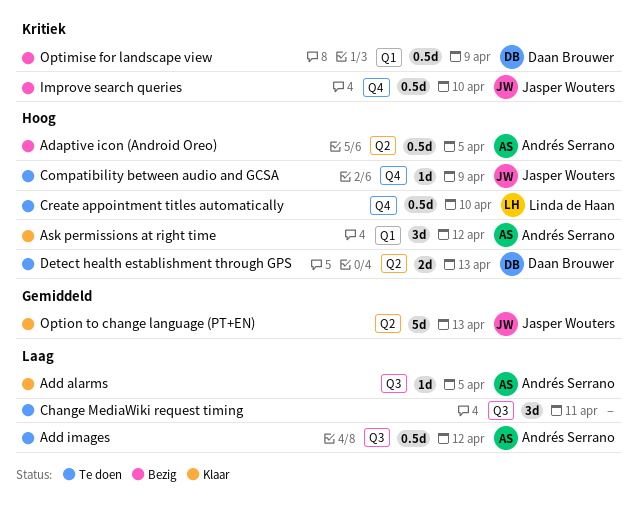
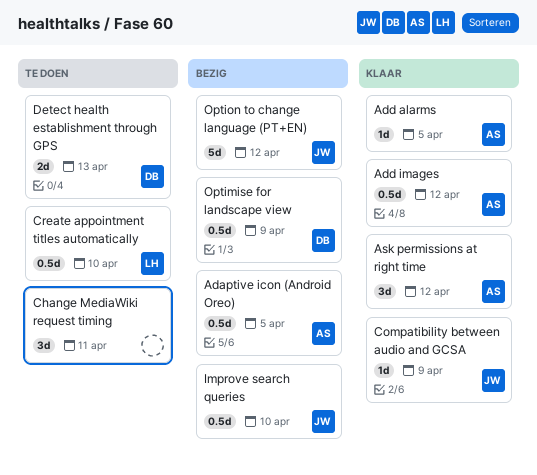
Add images, status: Te doen -> Klaar
Compatibility between audio and GCSA, status: Te doen -> Klaar
Option to change language (PT+EN), status: Klaar -> Bezig
Option to change language (PT+EN), due: Apr 13 -> Apr 12

